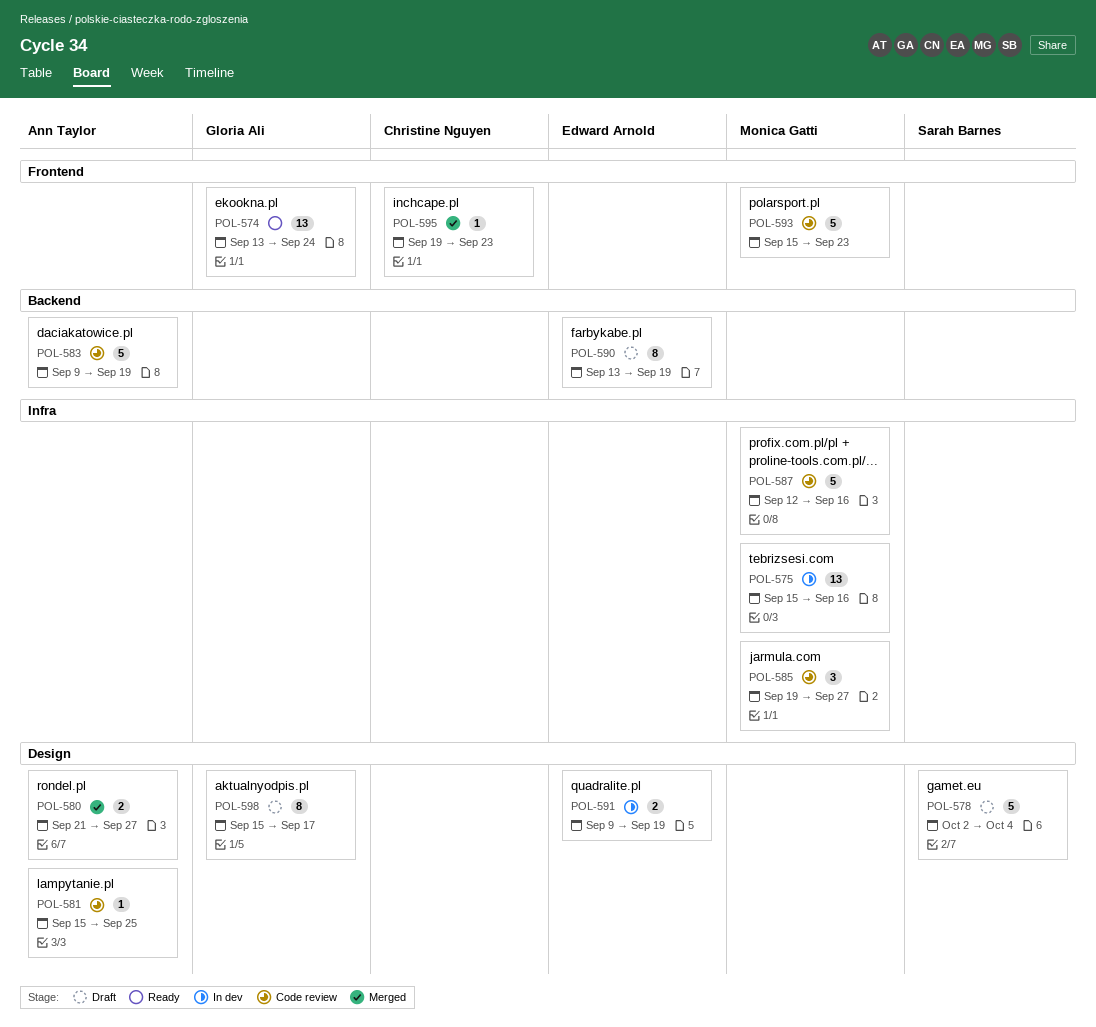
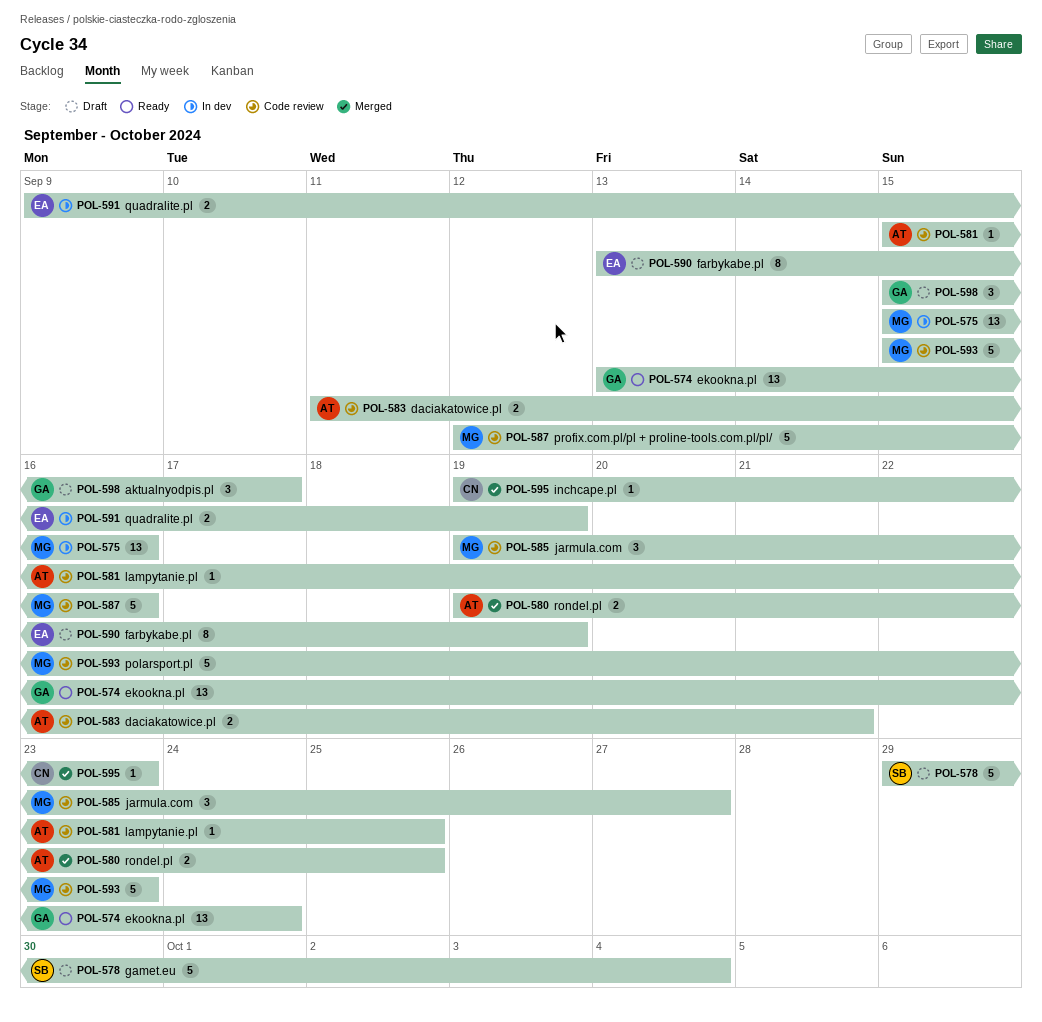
POL-578, start: Oct 2 -> Sep 29
POL-580, start: Sep 21 -> Sep 19
POL-580, due: Sep 27 -> Sep 25
POL-583, estimate: 5 -> 2
POL-583, start: Sep 9 -> Sep 11
POL-583, due: Sep 19 -> Sep 21
POL-598, estimate: 8 -> 3

